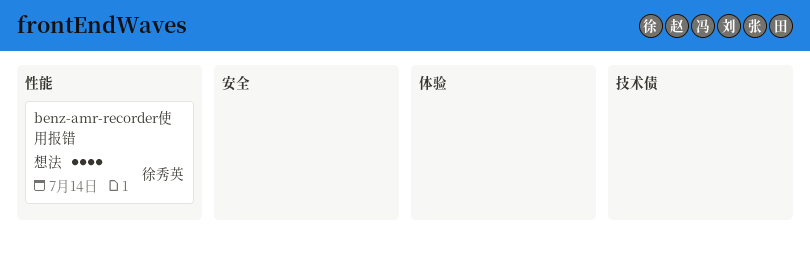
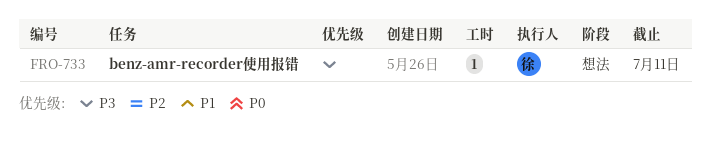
benz-amr-recorder使用报错, estimate: 4 -> 1
benz-amr-recorder使用报错, due: Jul 14 -> Jul 11

